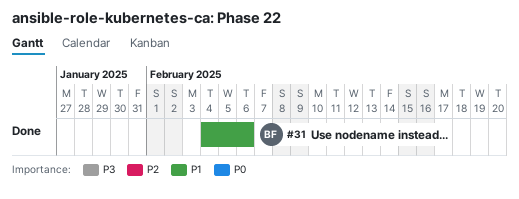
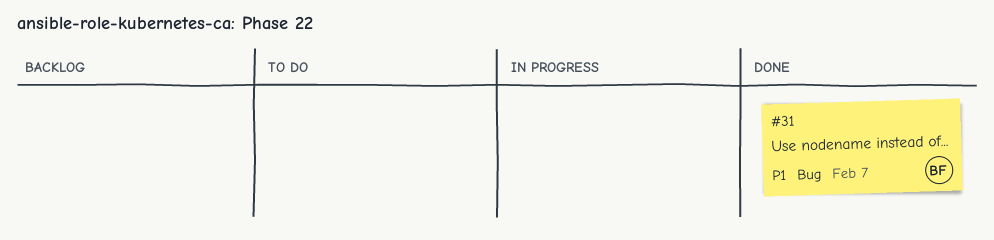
#31, due: Feb 6 -> Feb 7

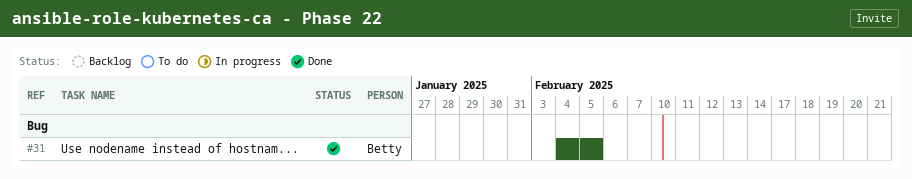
#31, due: Feb 7 -> Feb 5

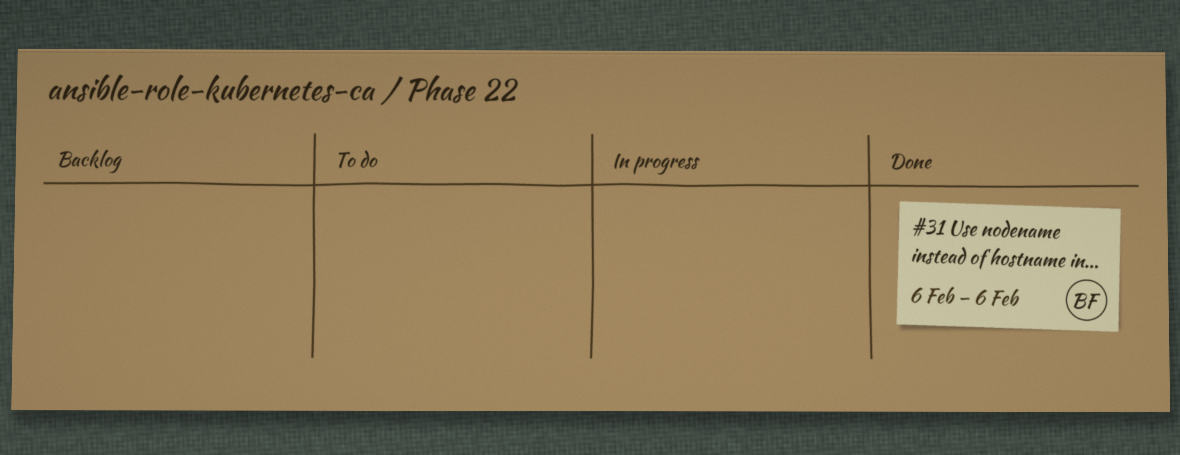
#31, start: Feb 4 -> Feb 6
#31, due: Feb 5 -> Feb 6

